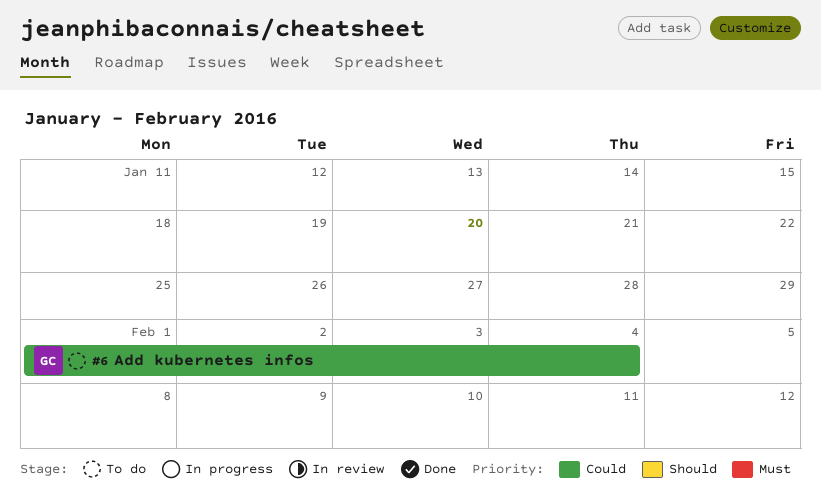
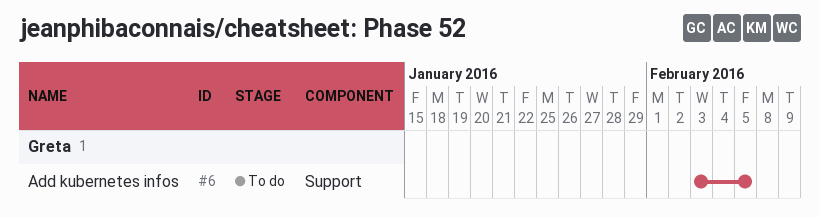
#6, start: Feb 1 -> Feb 3
#6, due: Feb 4 -> Feb 5

